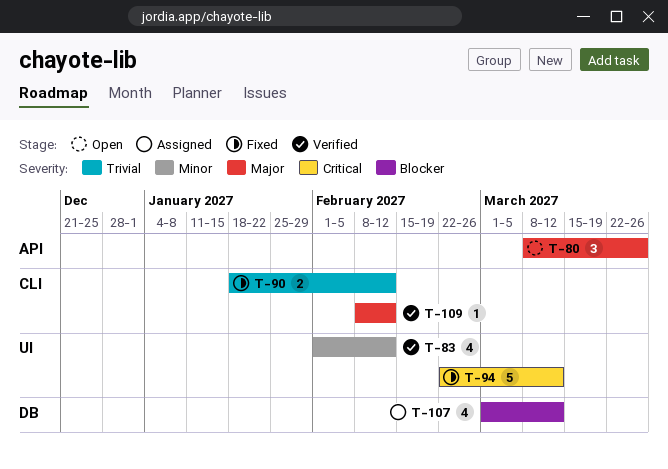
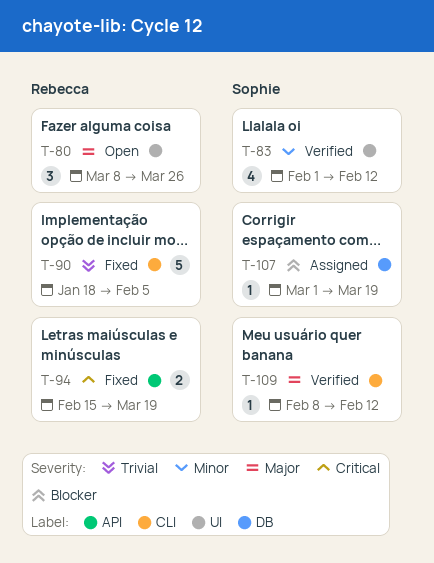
T-80, label: API -> UI
T-90, estimate: 2 -> 5
T-90, due: Feb 12 -> Feb 5
T-94, label: UI -> API
T-94, estimate: 5 -> 2
T-94, start: Feb 22 -> Feb 15
T-94, due: Mar 12 -> Mar 19
T-107, estimate: 4 -> 1
T-107, due: Mar 12 -> Mar 19

